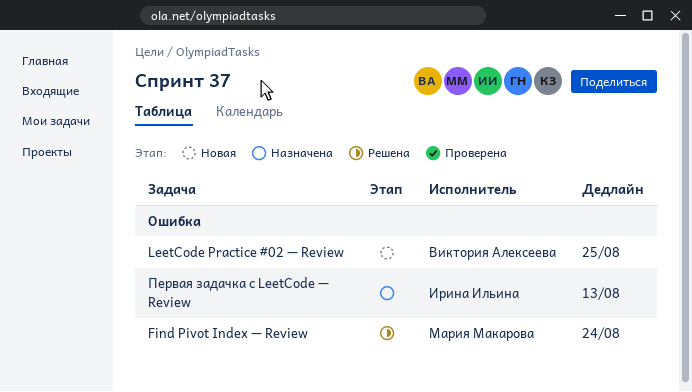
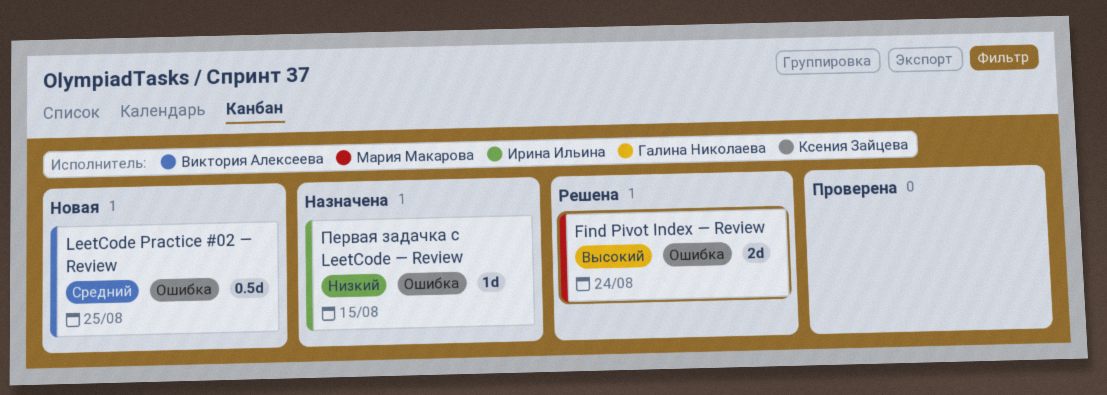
Первая задачка с LeetCode — Review, due: Aug 13 -> Aug 15

